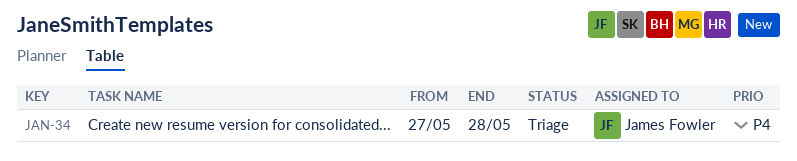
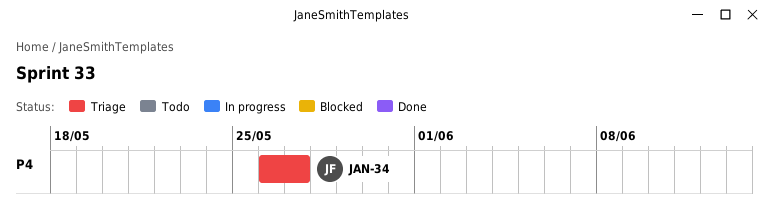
JAN-34, start: May 27 -> May 26
JAN-34, due: May 28 -> May 27

